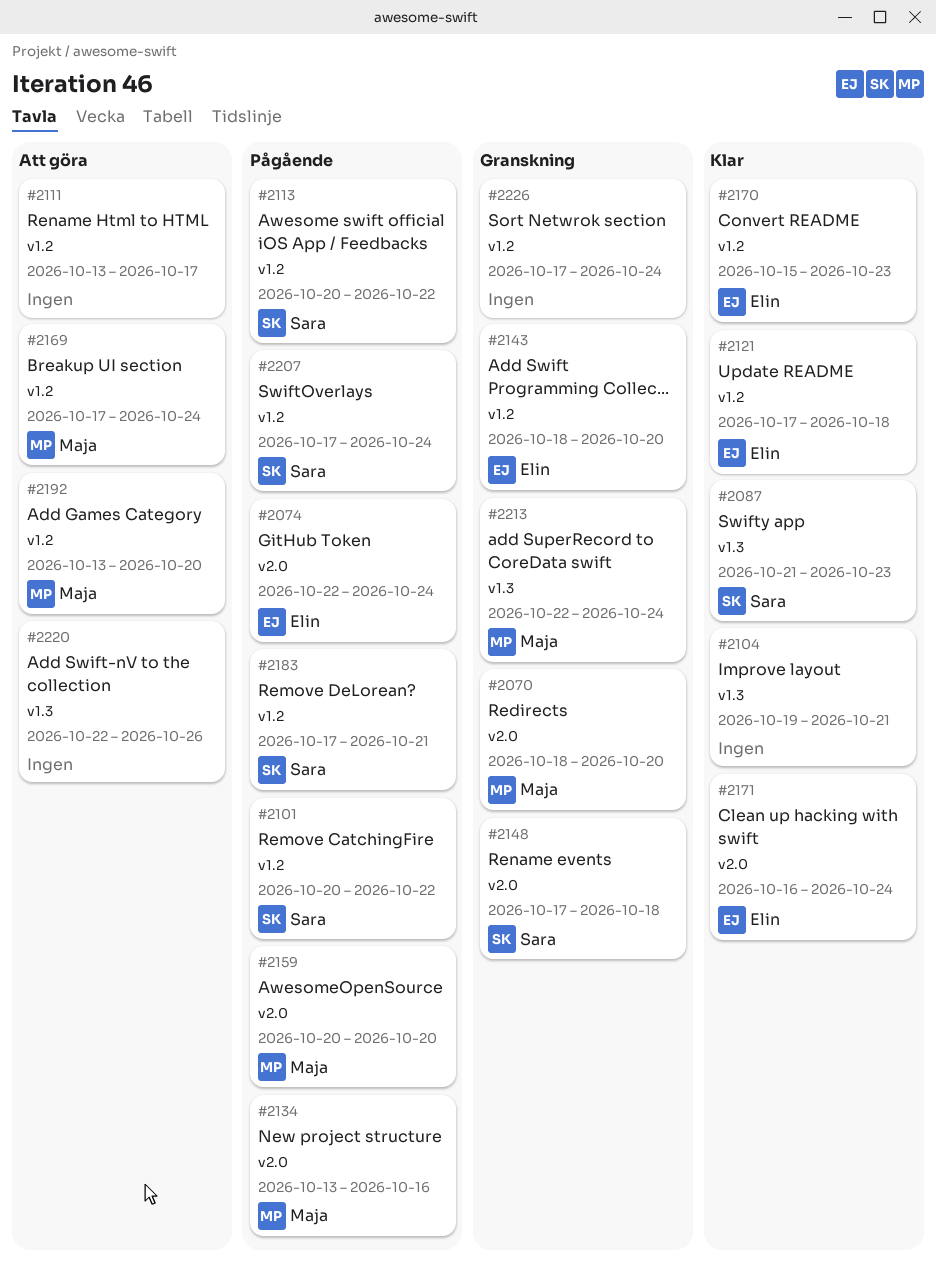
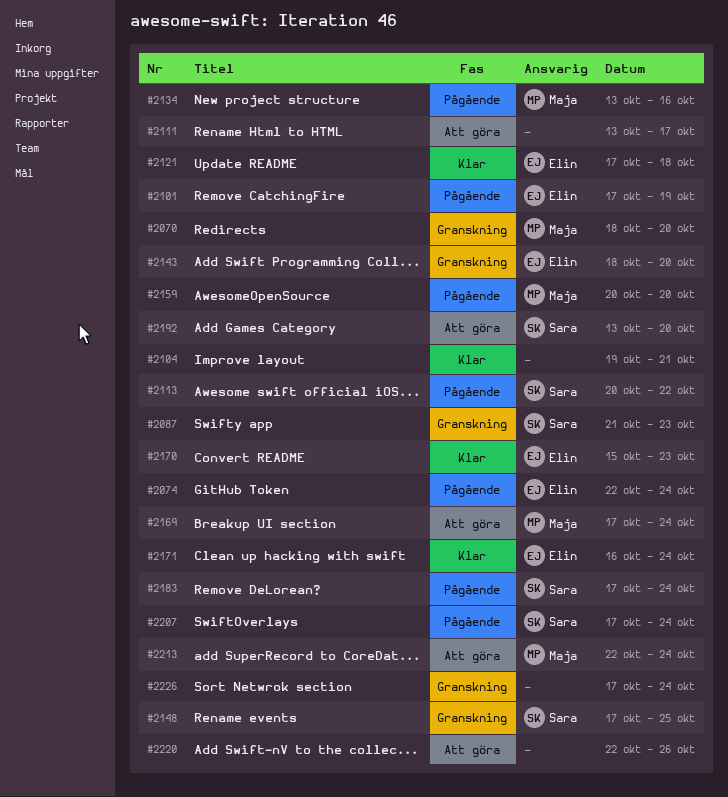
#2087, status: Klar -> Granskning
#2101, owner: Sara -> Elin
#2101, start: Oct 20 -> Oct 17
#2101, due: Oct 22 -> Oct 19
#2148, due: Oct 18 -> Oct 25
#2183, due: Oct 21 -> Oct 24
#2192, owner: Maja -> Sara
#2213, status: Granskning -> Att göra

